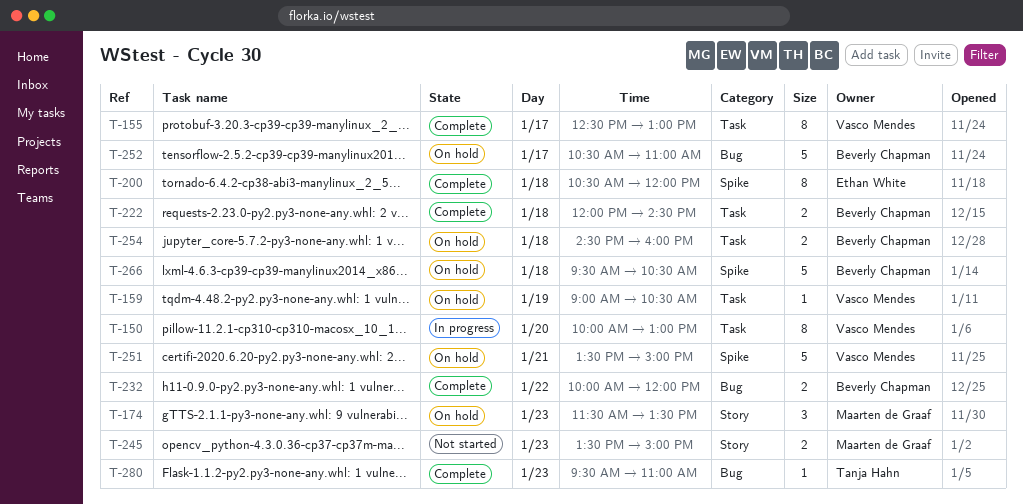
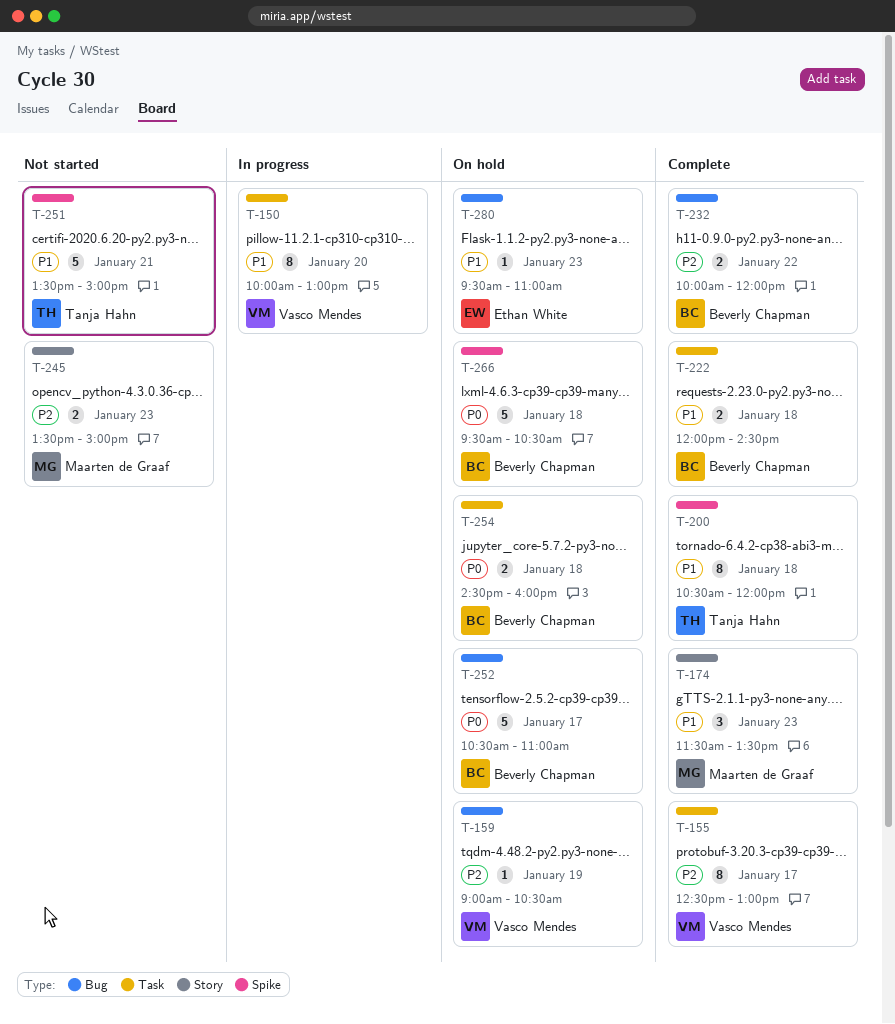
T-159, label: Task -> Bug
T-174, status: On hold -> Complete
T-200, owner: Ethan White -> Tanja Hahn
T-251, status: On hold -> Not started
T-251, owner: Vasco Mendes -> Tanja Hahn
T-280, status: Complete -> On hold
T-280, owner: Tanja Hahn -> Ethan White

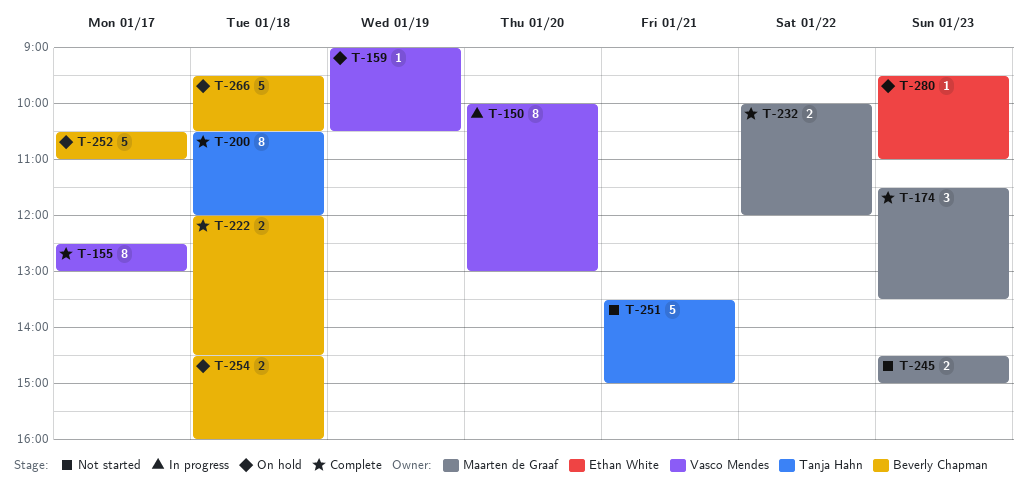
T-232, owner: Beverly Chapman -> Maarten de Graaf
T-245, begins: 13:30 -> 14:30

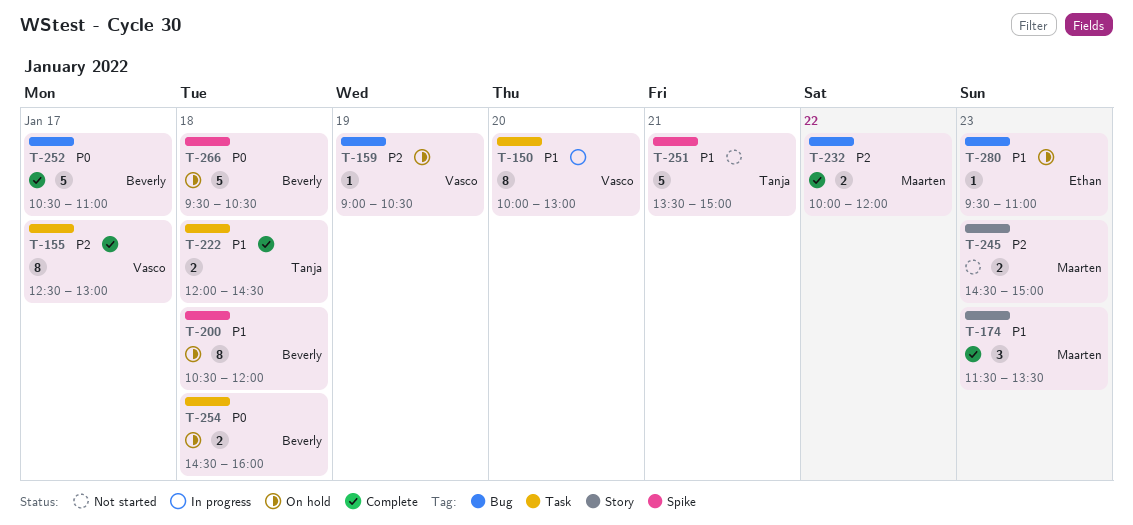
T-200, status: Complete -> On hold
T-200, owner: Tanja Hahn -> Beverly Chapman
T-222, owner: Beverly Chapman -> Tanja Hahn
T-252, status: On hold -> Complete

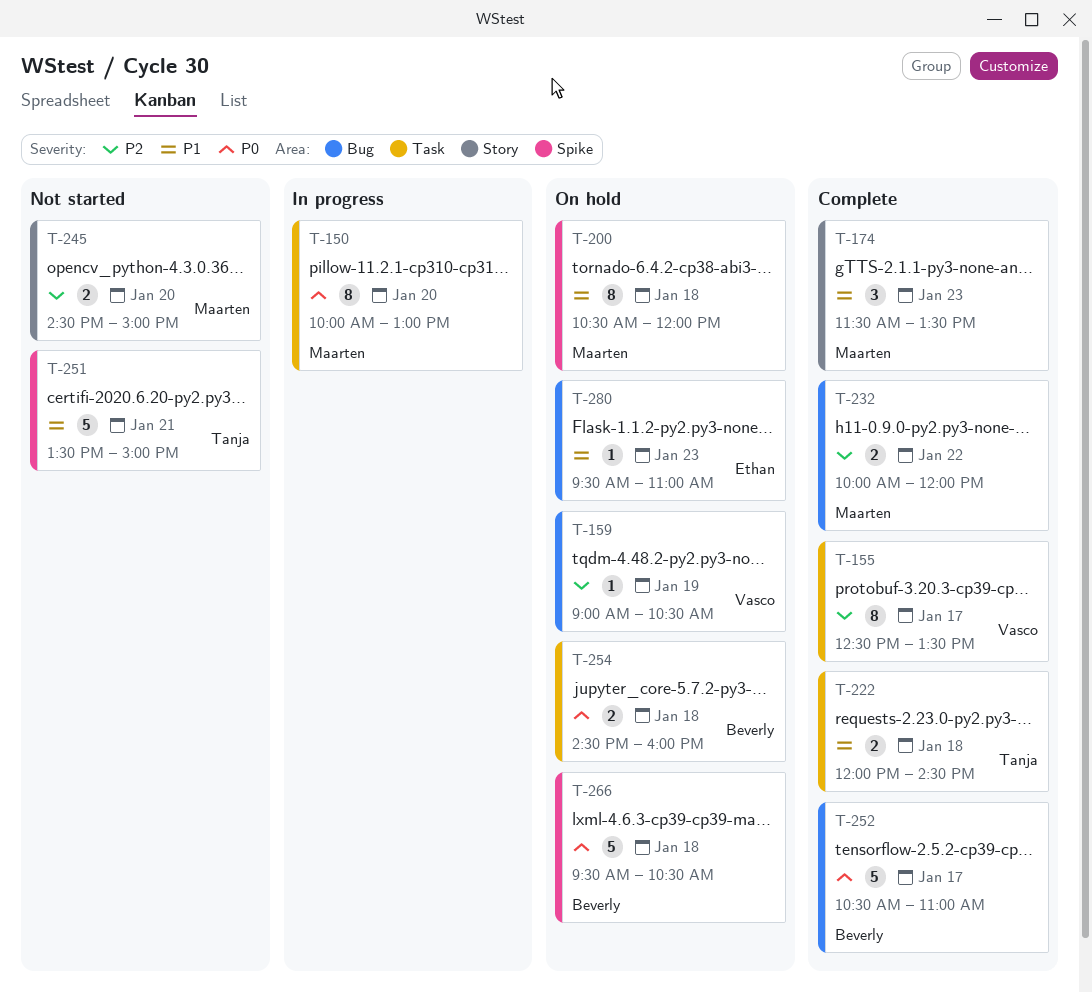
T-150, owner: Vasco -> Maarten
T-150, priority: P1 -> P0
T-155, ends: 13:00 -> 13:30
T-200, owner: Beverly -> Maarten
T-245, day: Jan 23 -> Jan 20

